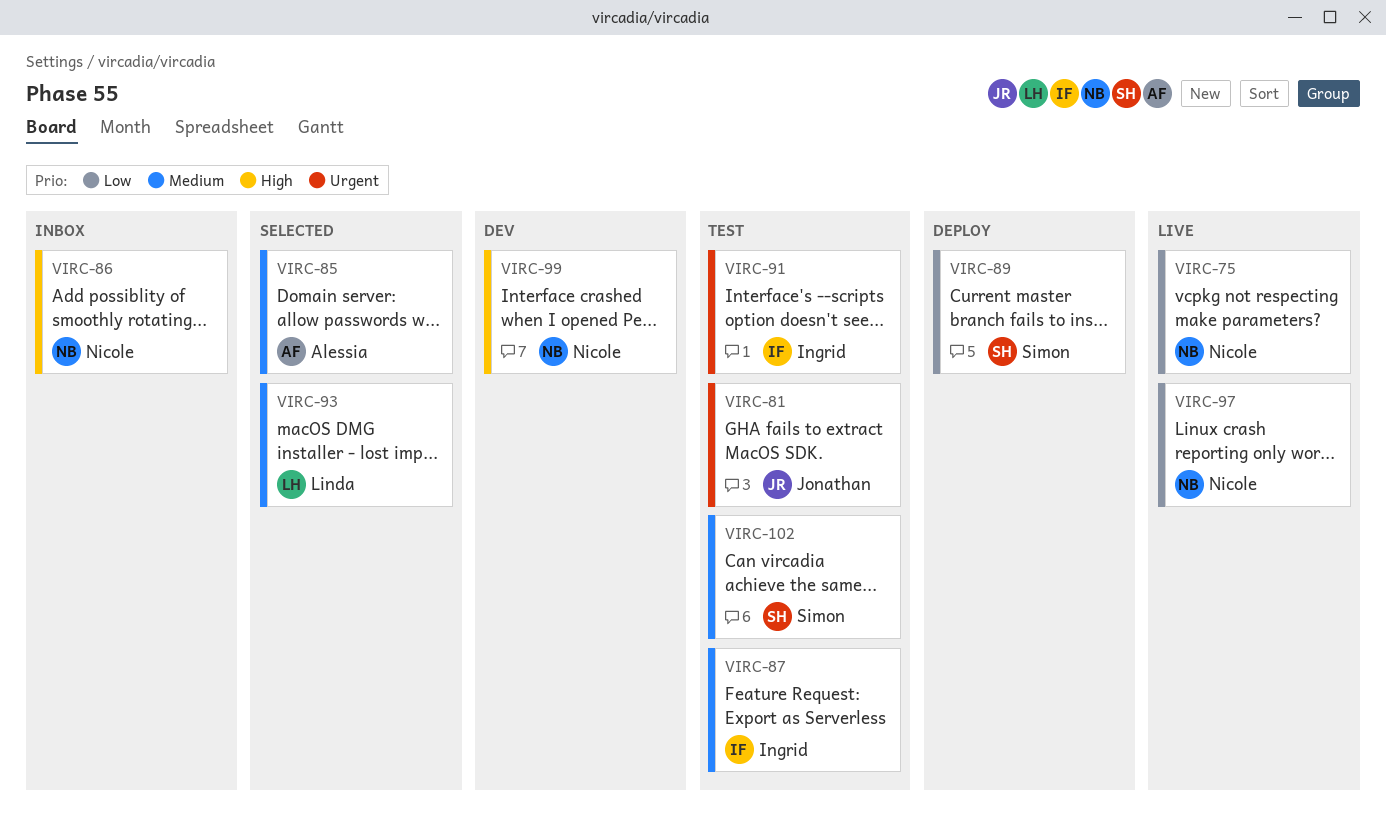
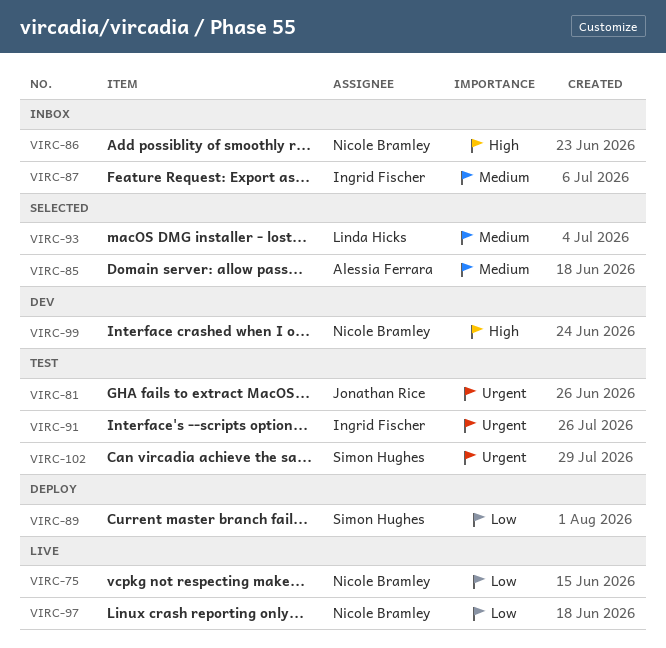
VIRC-87, status: Test -> Inbox
VIRC-102, priority: Medium -> Urgent

